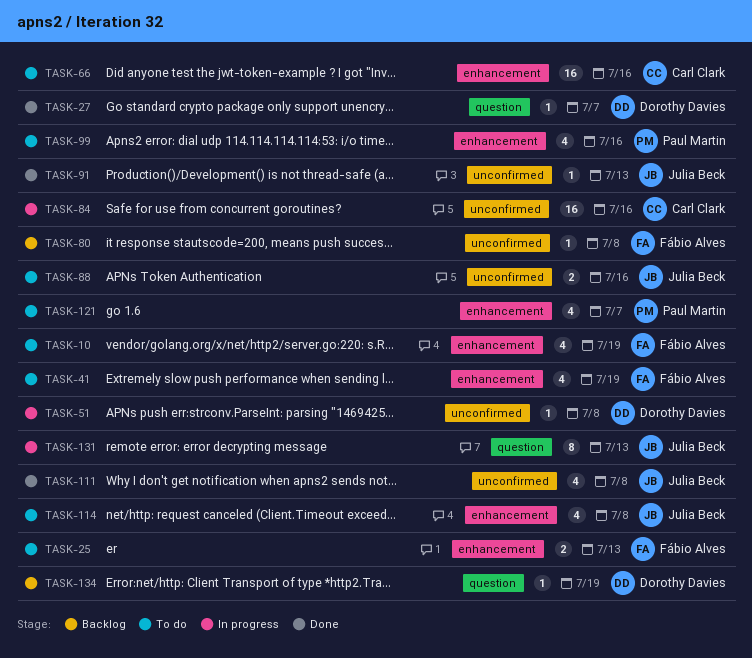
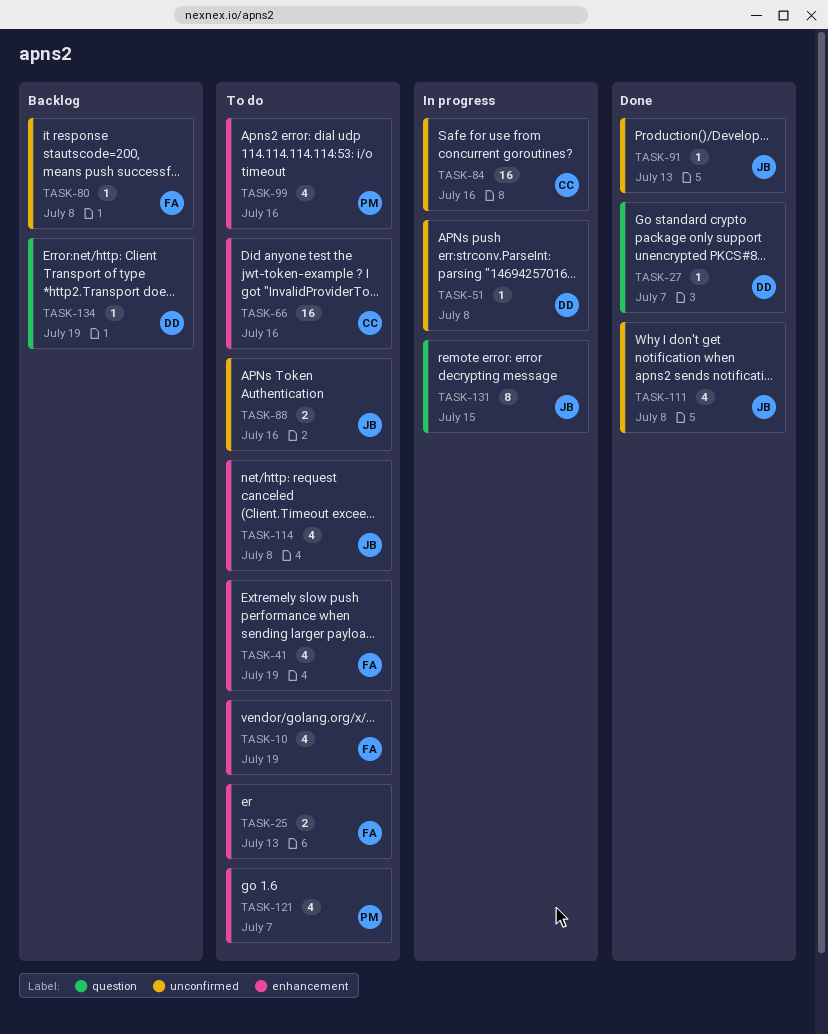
TASK-131, due: Jul 13 -> Jul 15

